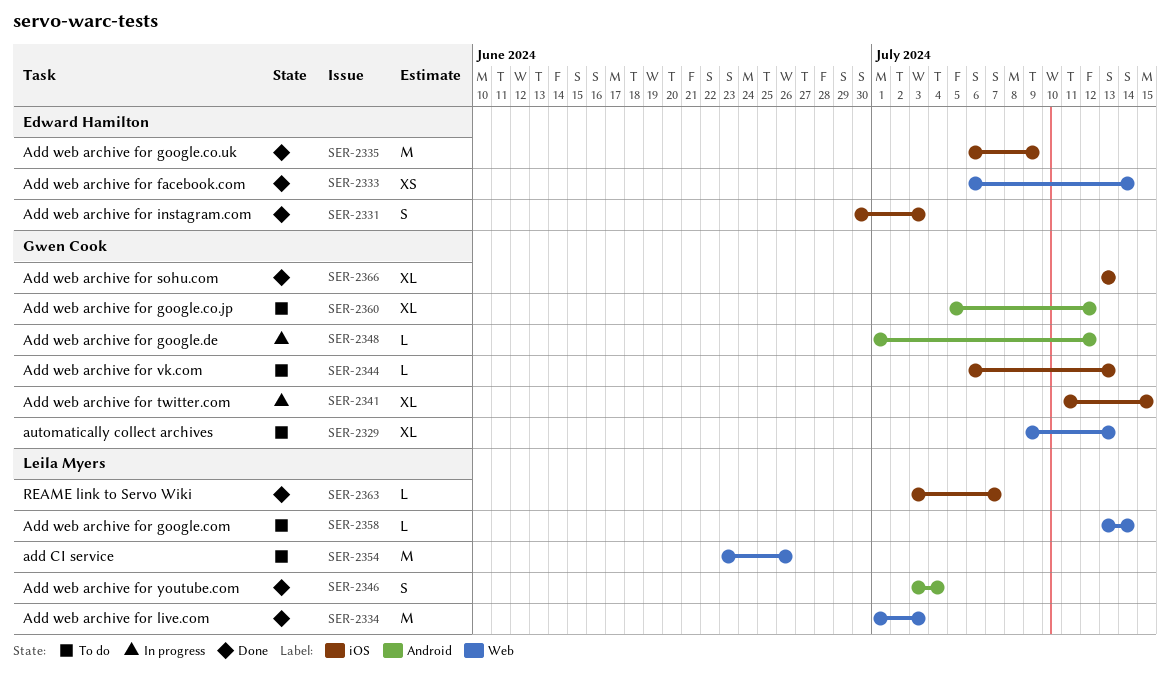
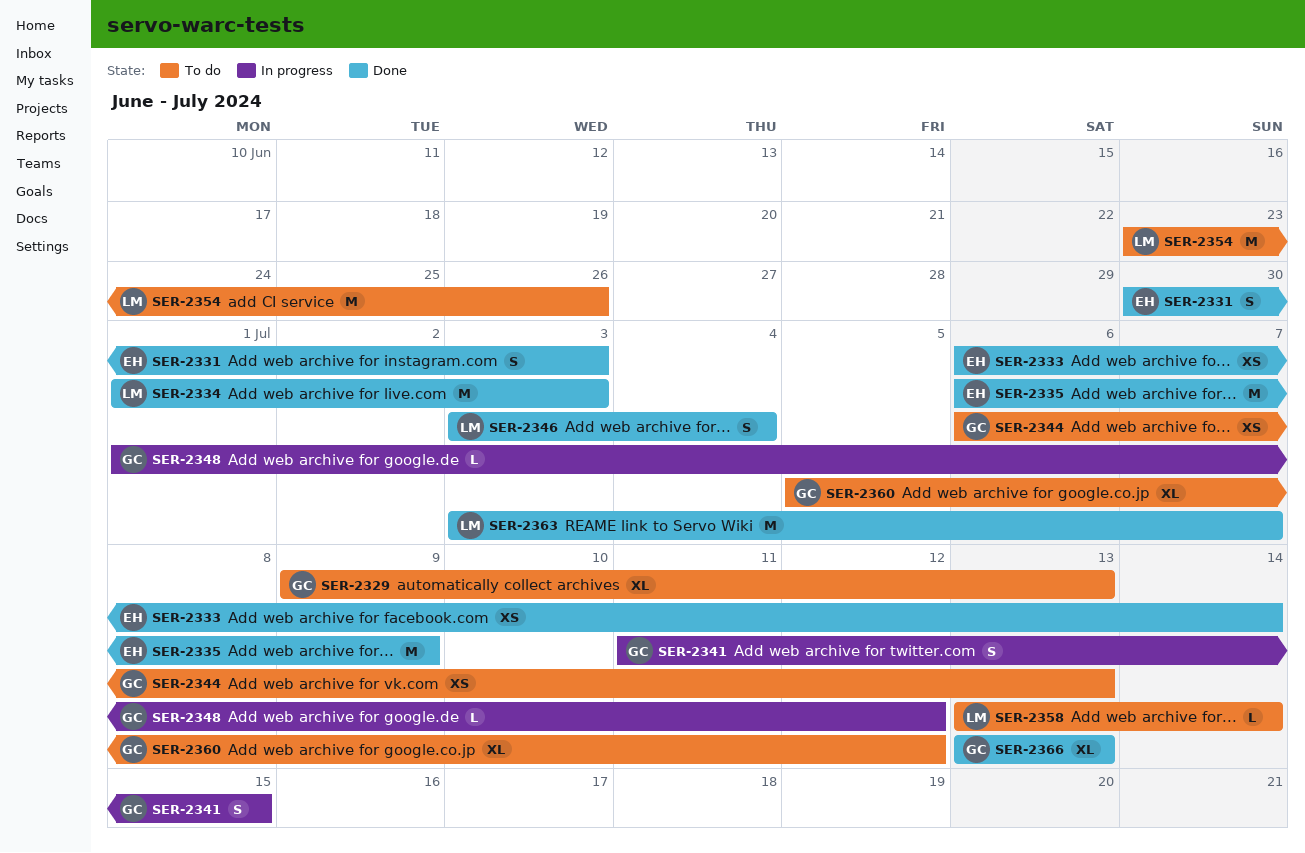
SER-2341, estimate: XL -> S
SER-2344, estimate: L -> XS
SER-2363, estimate: L -> M

